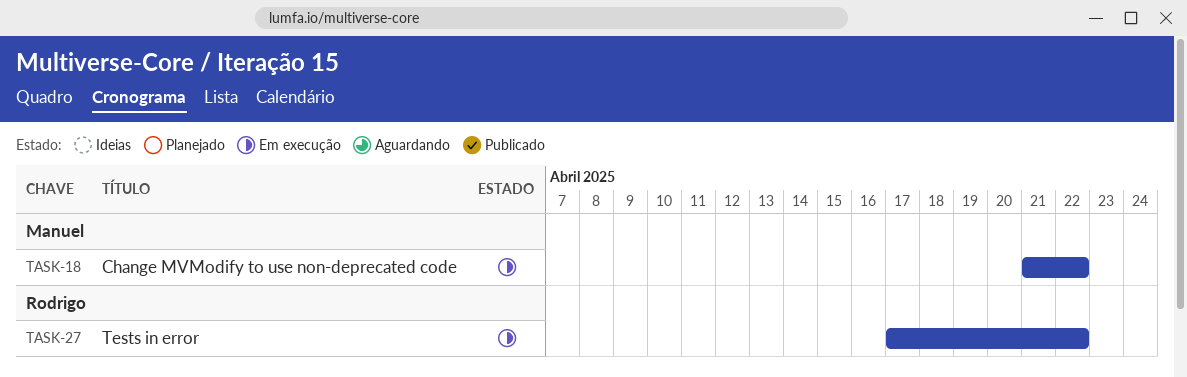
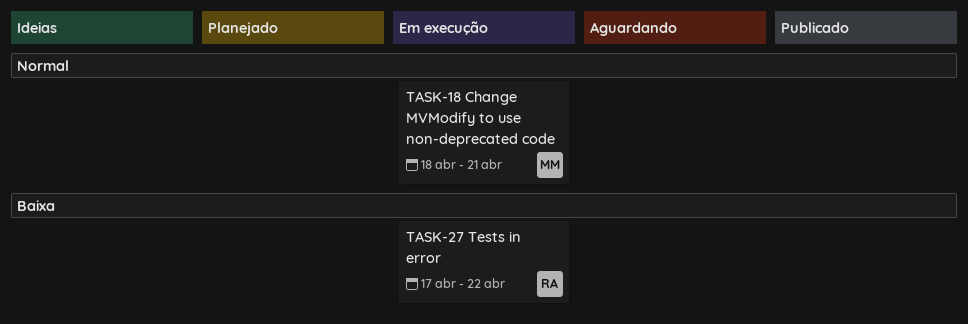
TASK-18, start: Apr 21 -> Apr 18
TASK-18, due: Apr 22 -> Apr 21

